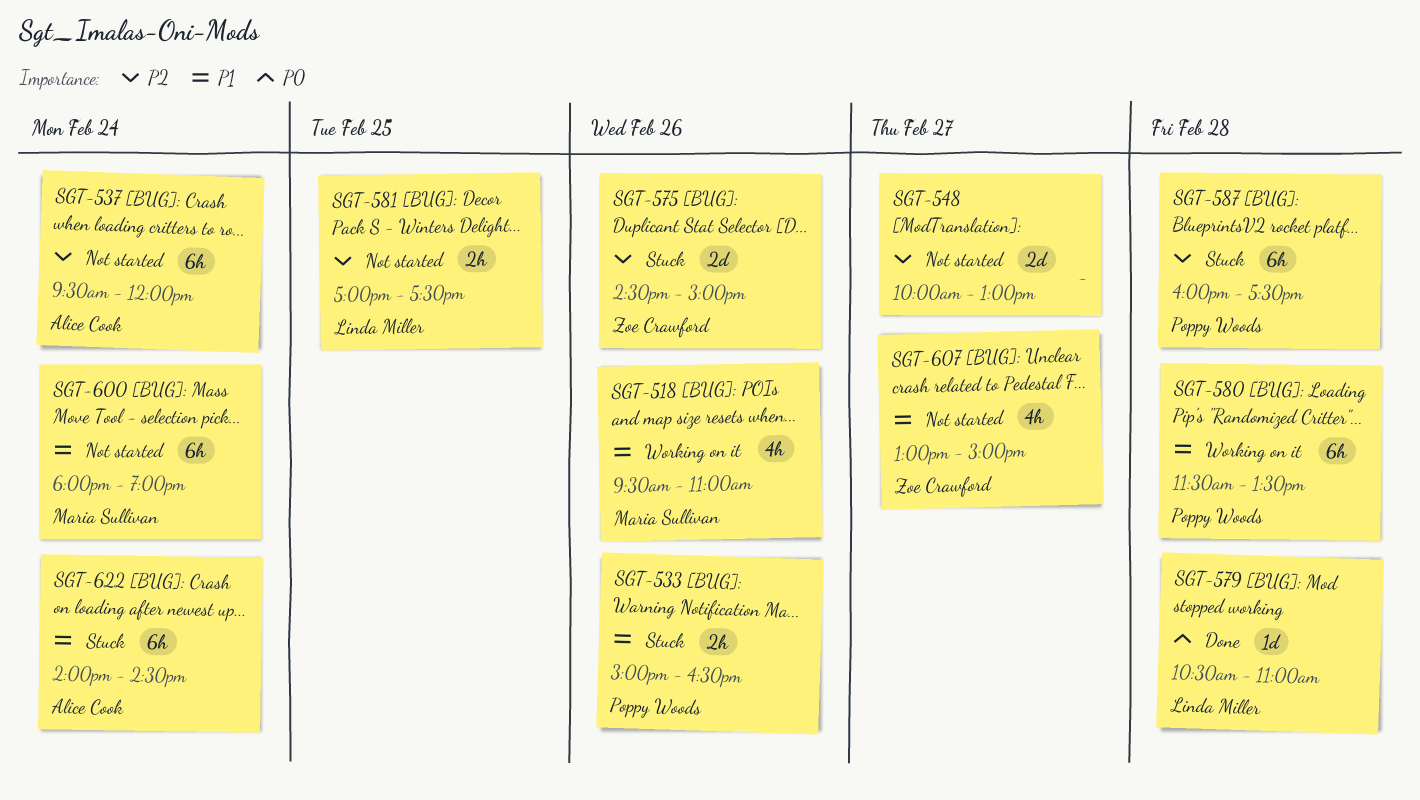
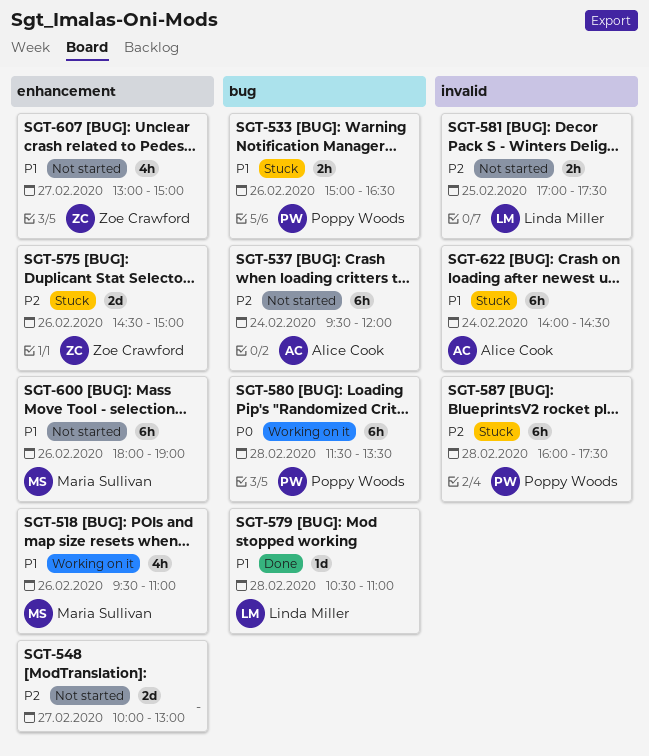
SGT-579, priority: P0 -> P1
SGT-580, priority: P1 -> P0
SGT-600, day: Feb 24 -> Feb 26

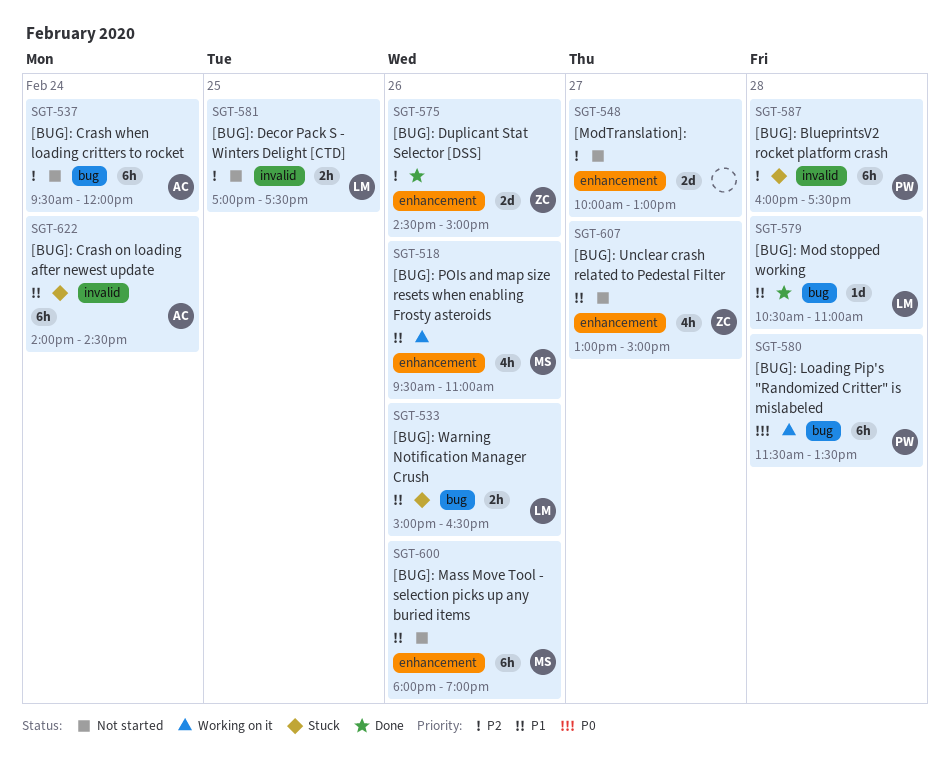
SGT-533, owner: Poppy Woods -> Linda Miller
SGT-575, status: Stuck -> Done

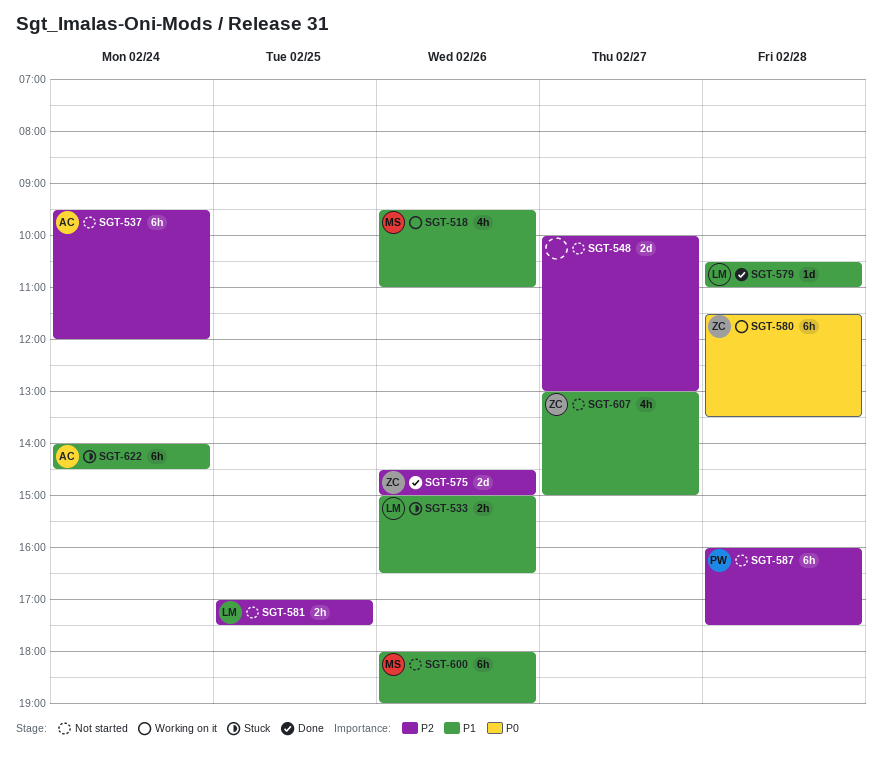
SGT-580, owner: PW -> ZC
SGT-587, status: Stuck -> Not started

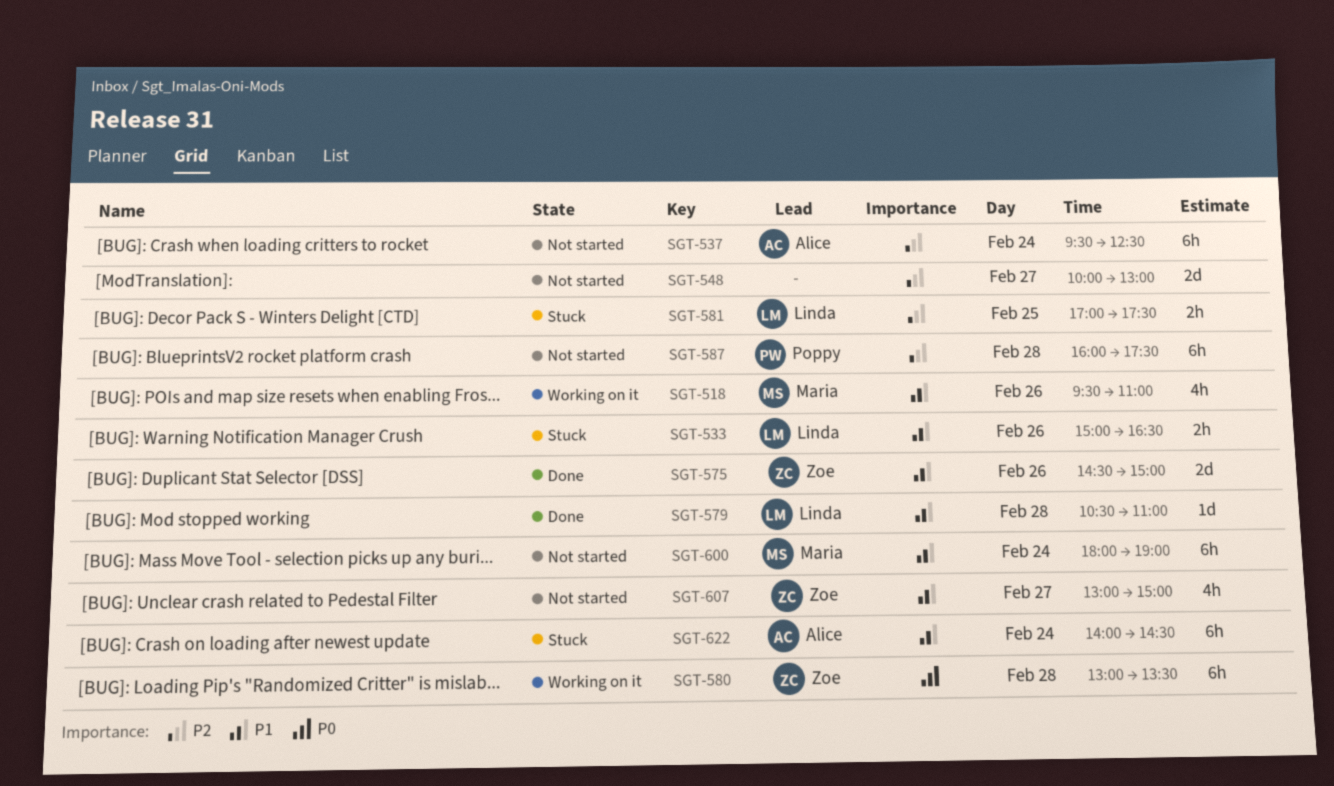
SGT-537, ends: 12:00 -> 12:30
SGT-575, priority: P2 -> P1
SGT-580, begins: 11:30 -> 13:00
SGT-581, status: Not started -> Stuck
SGT-600, day: Feb 26 -> Feb 24

